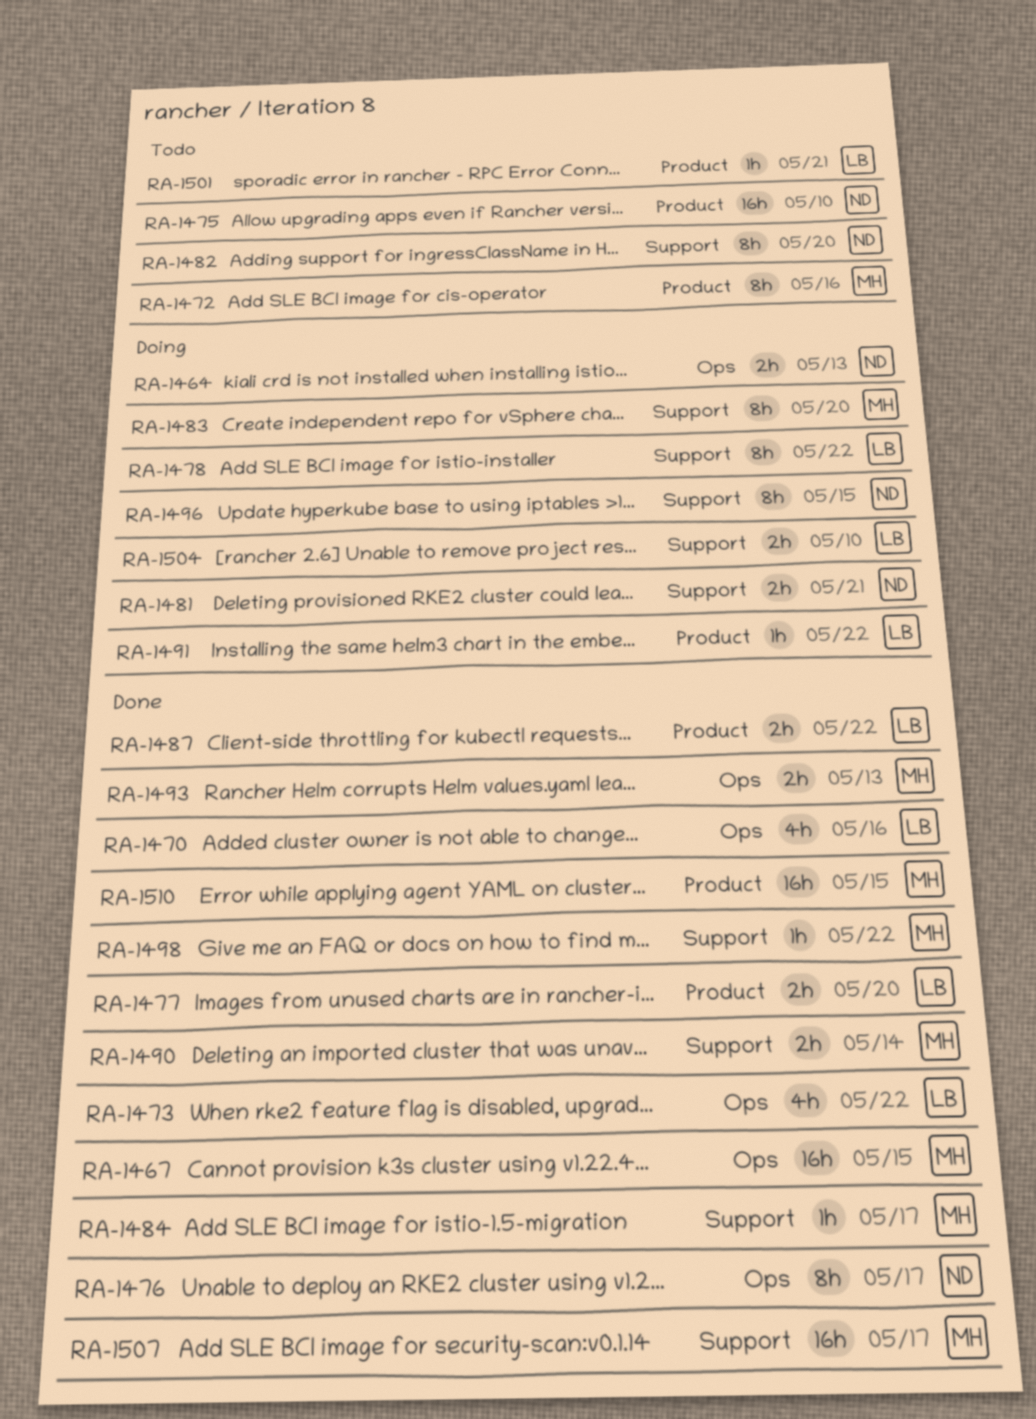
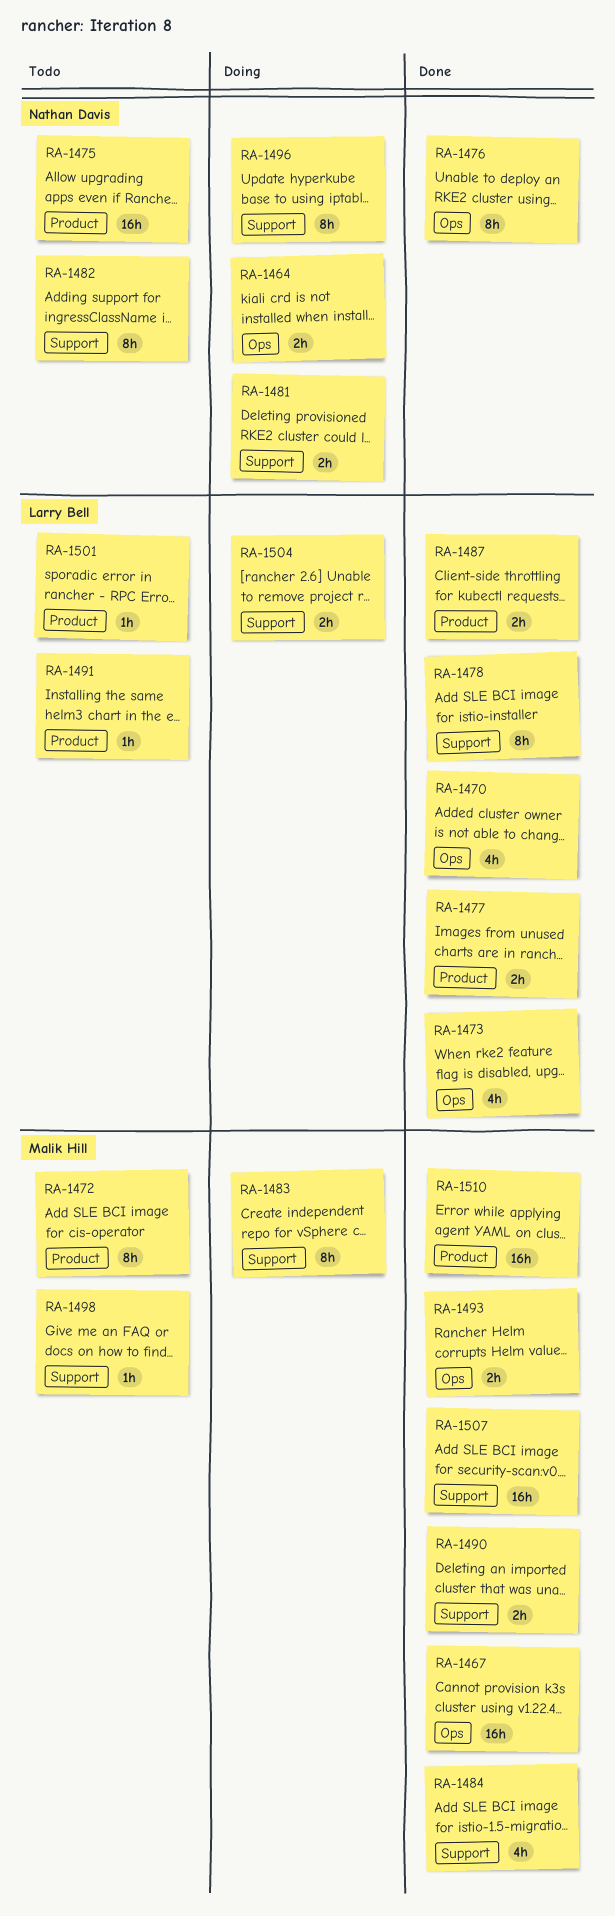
RA-1478, status: Doing -> Done
RA-1484, estimate: 1h -> 4h
RA-1491, status: Doing -> Todo
RA-1498, status: Done -> Todo

